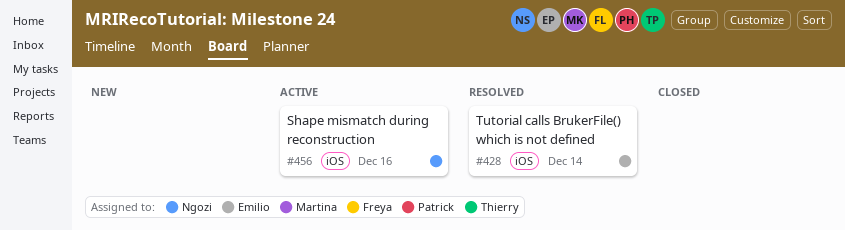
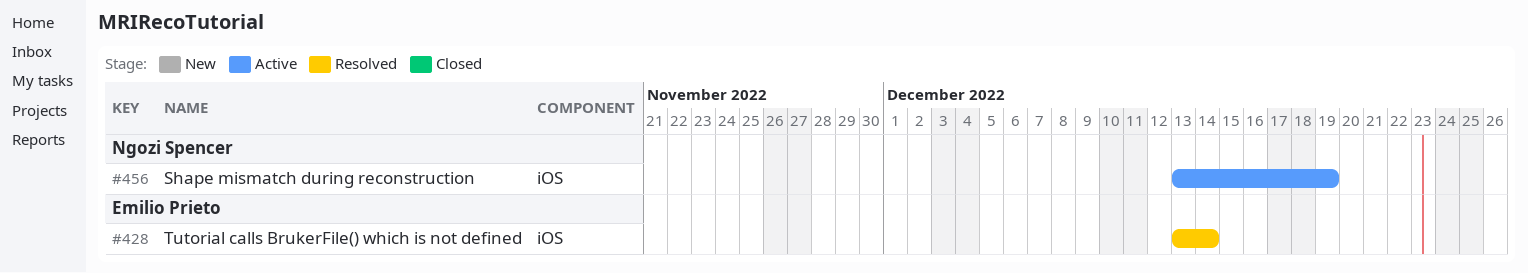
#456, due: Dec 16 -> Dec 19

